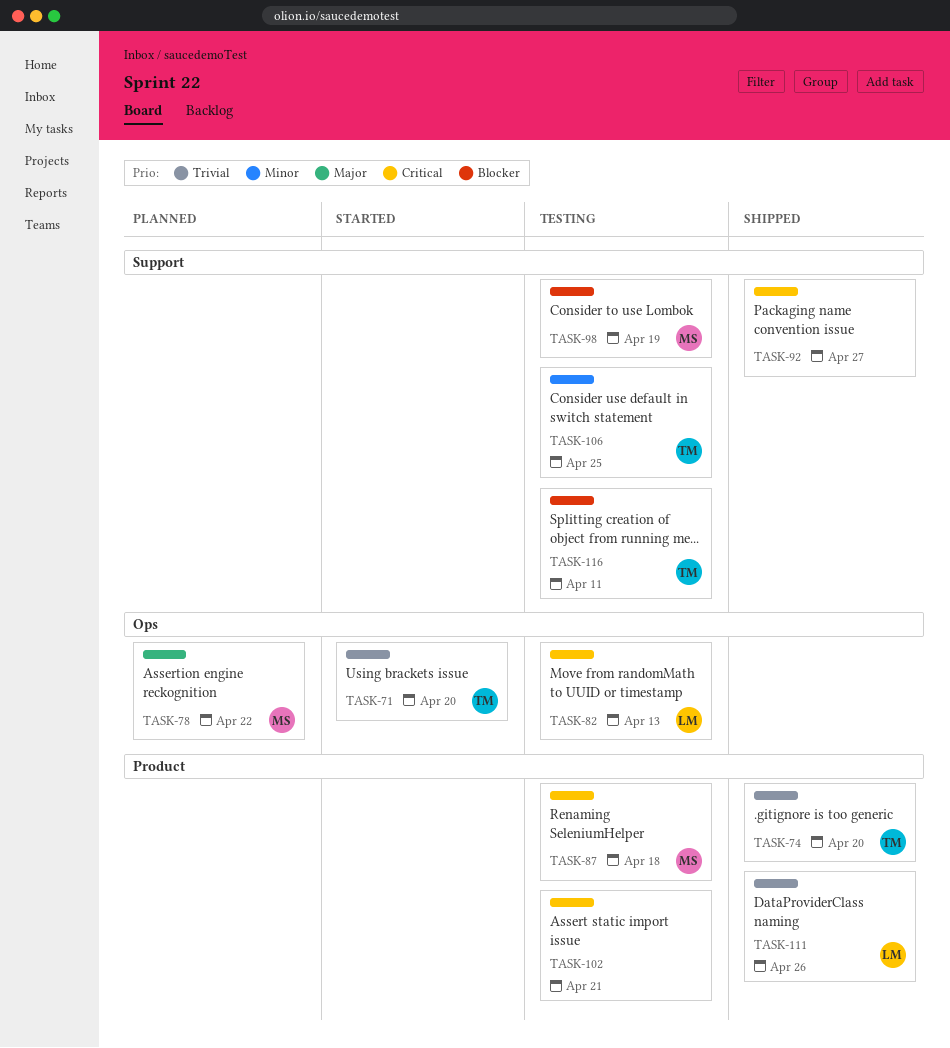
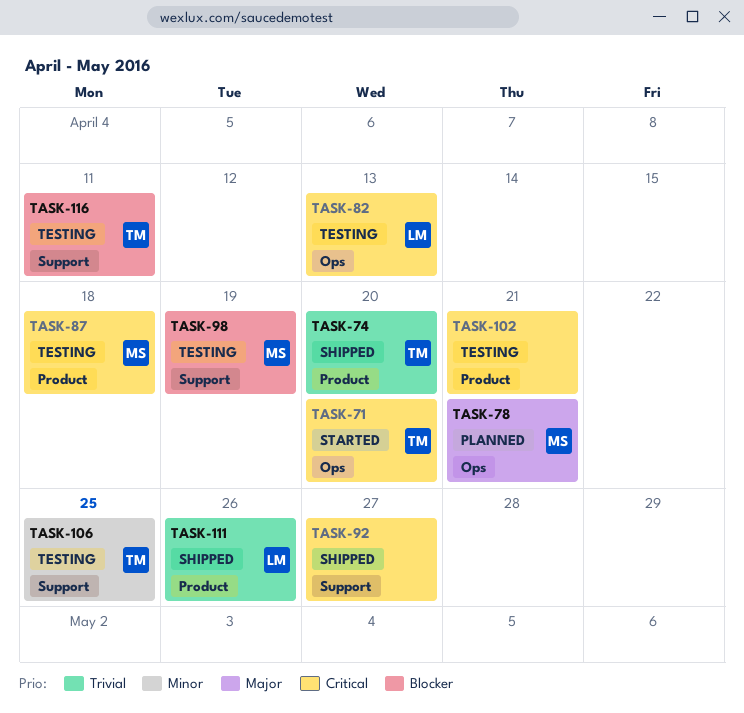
TASK-71, priority: Trivial -> Critical
TASK-78, due: Apr 22 -> Apr 21

